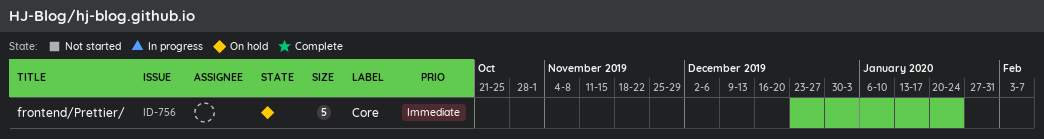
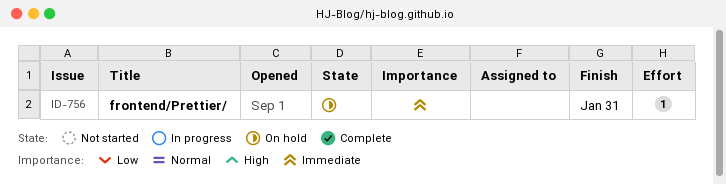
ID-756, estimate: 5 -> 1
ID-756, due: Jan 24 -> Jan 31

